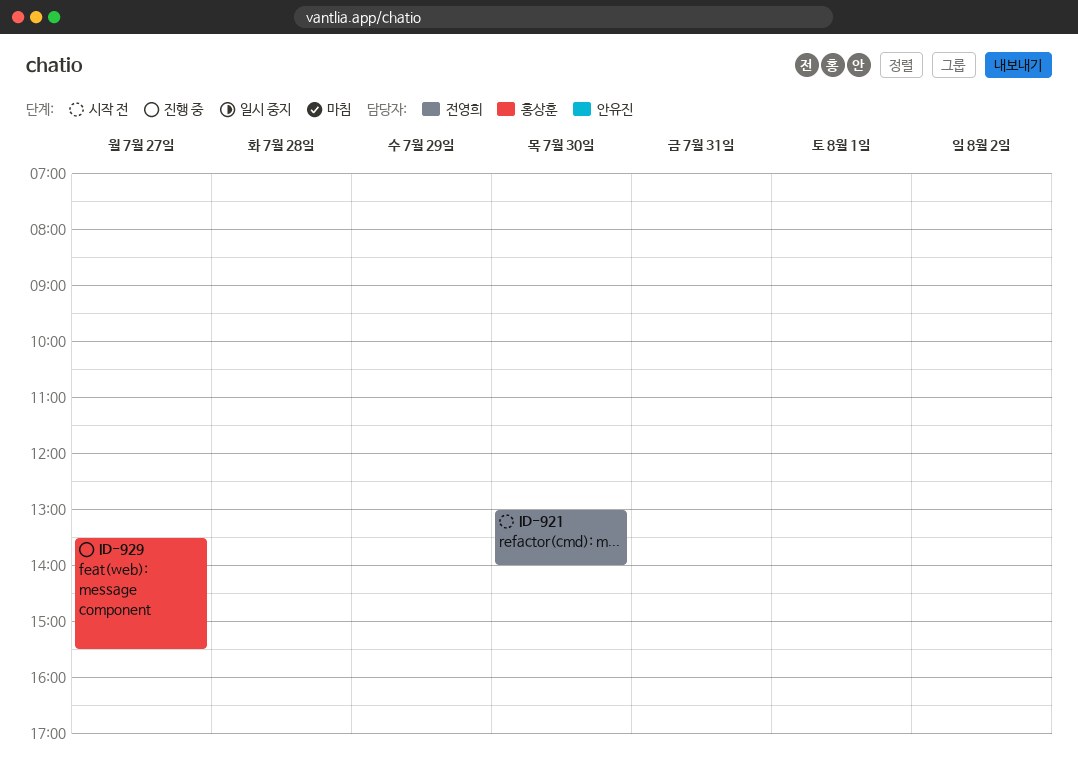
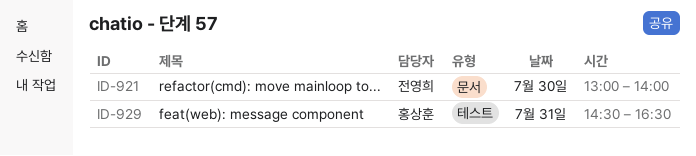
ID-929, day: Jul 27 -> Jul 31
ID-929, begins: 13:30 -> 14:30
ID-929, ends: 15:30 -> 16:30

